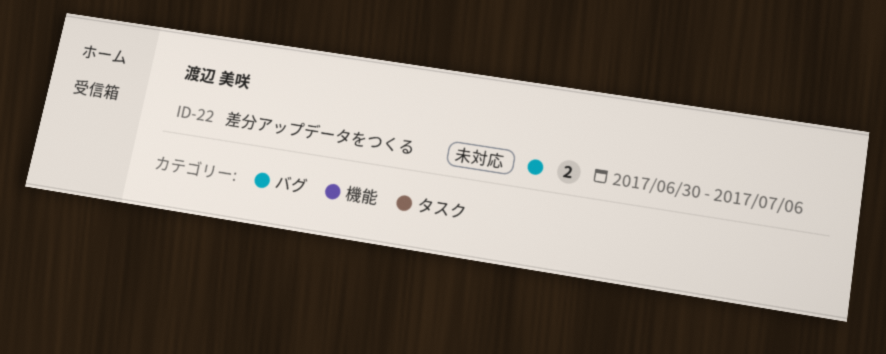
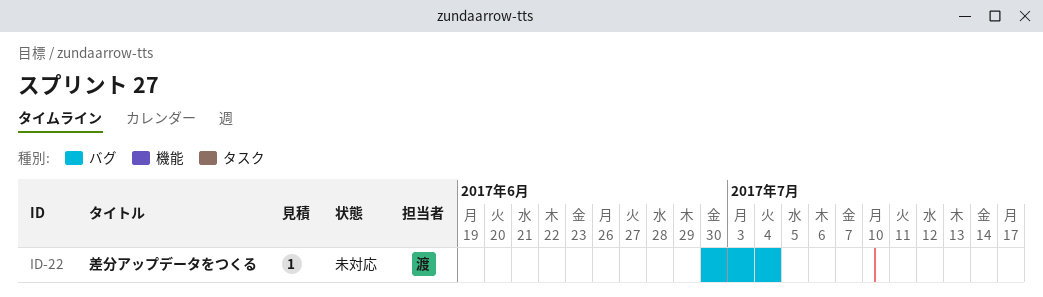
ID-22, estimate: 2 -> 1
ID-22, due: Jul 6 -> Jul 4

